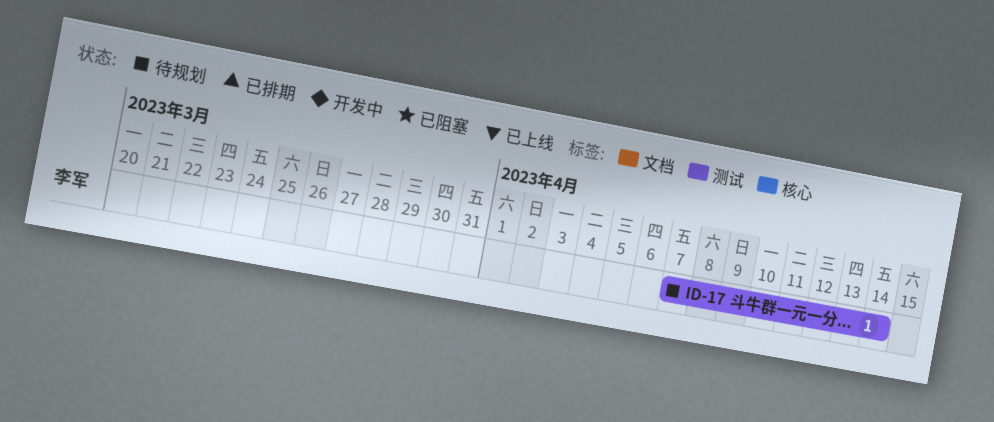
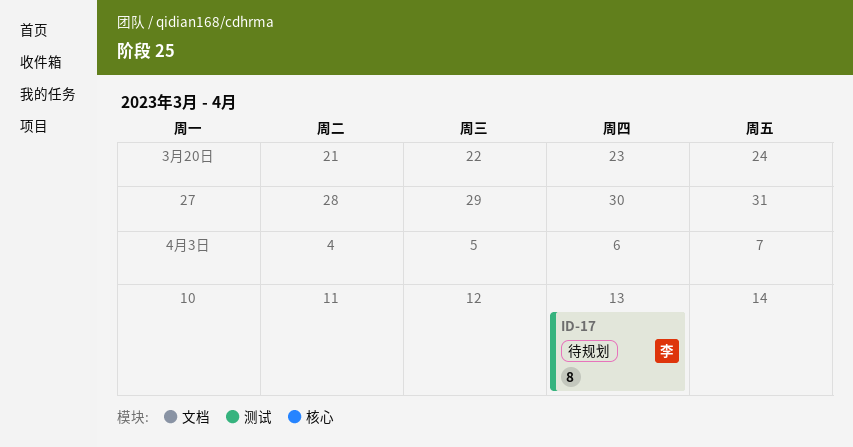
ID-17, estimate: 1 -> 8
ID-17, due: Apr 14 -> Apr 13

